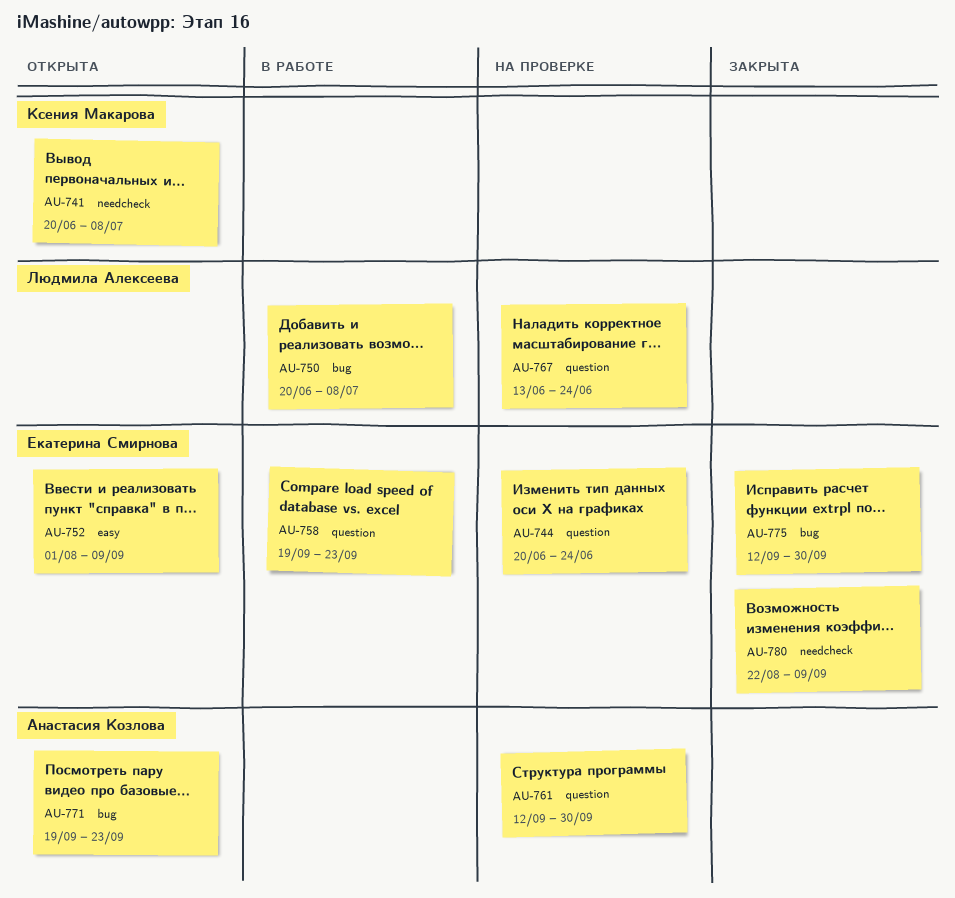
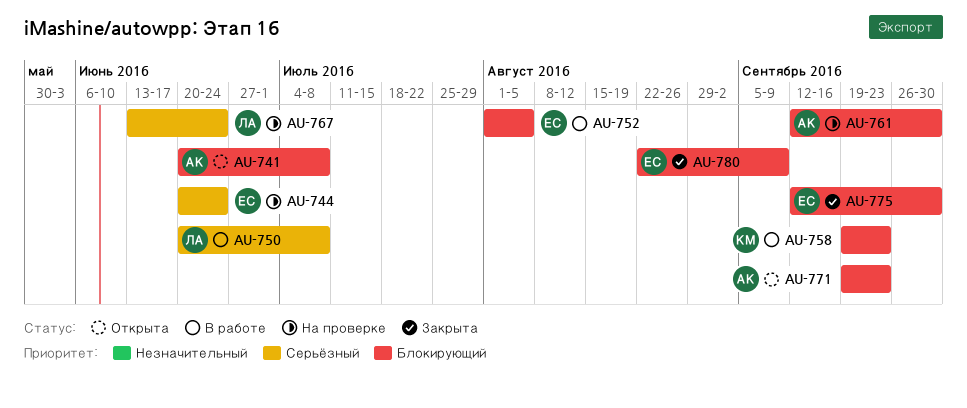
AU-741, owner: Ксения Макарова -> Анастасия Козлова
AU-752, status: Открыта -> В работе
AU-752, due: Sep 9 -> Aug 5
AU-758, owner: Екатерина Смирнова -> Ксения Макарова

